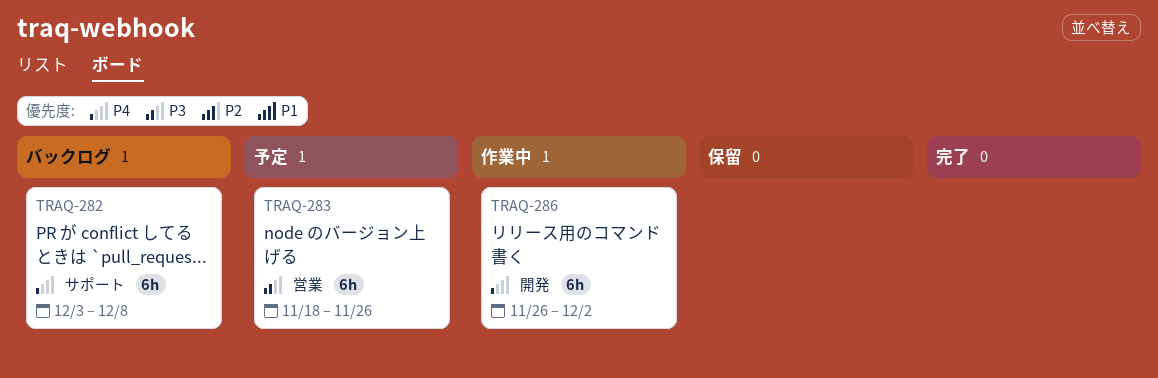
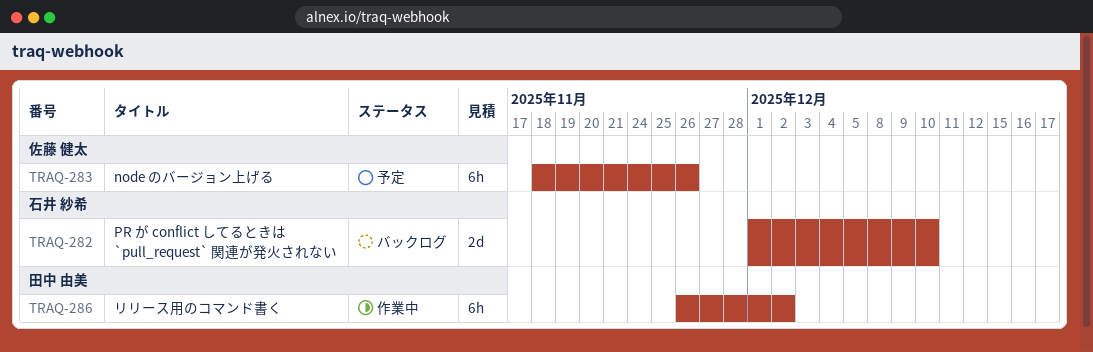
TRAQ-282, estimate: 6h -> 2d
TRAQ-282, start: Dec 3 -> Dec 1
TRAQ-282, due: Dec 8 -> Dec 10

